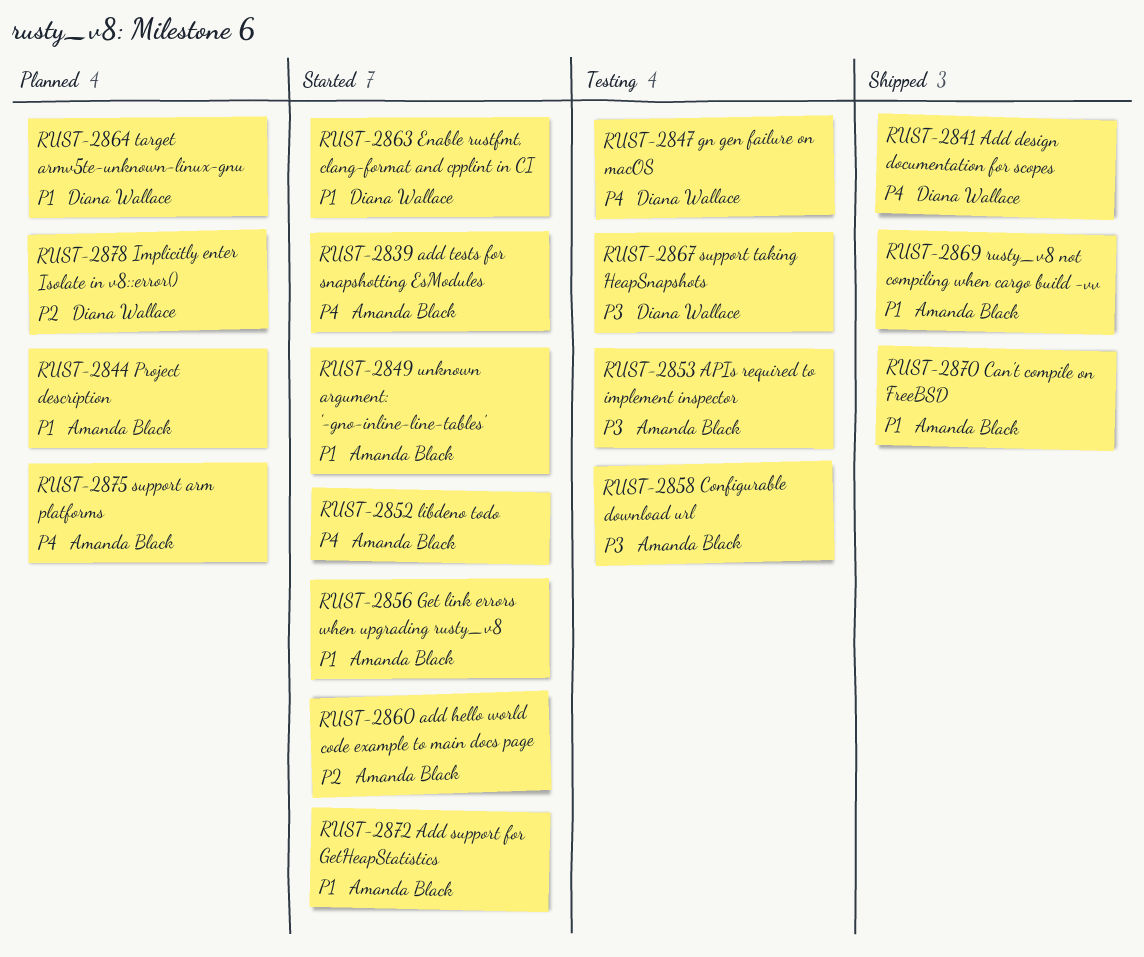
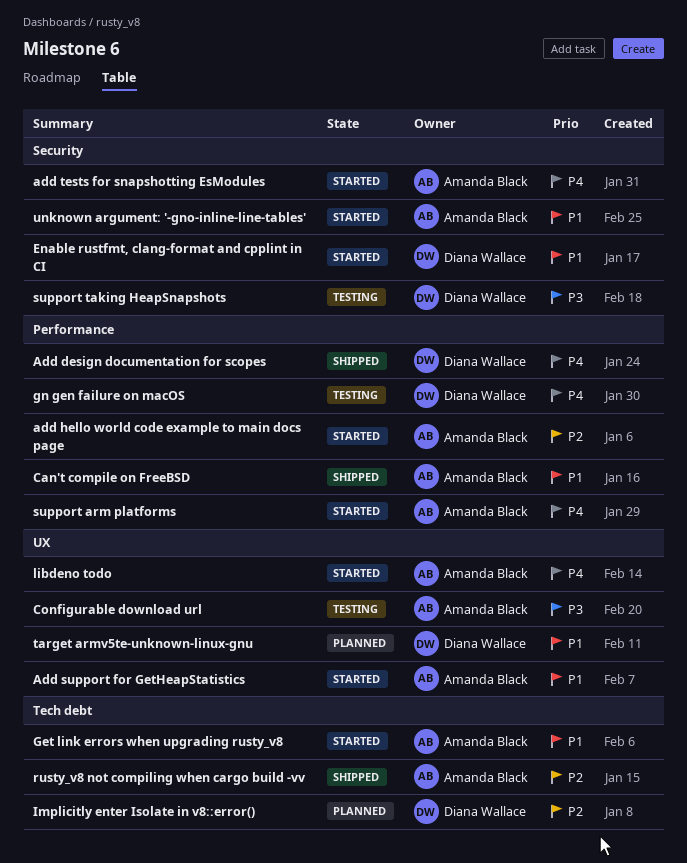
APIs required to implement inspector: present -> none
Project description: present -> none
rusty_v8 not compiling when cargo build -vv, priority: P1 -> P2
support arm platforms, status: Planned -> Started

